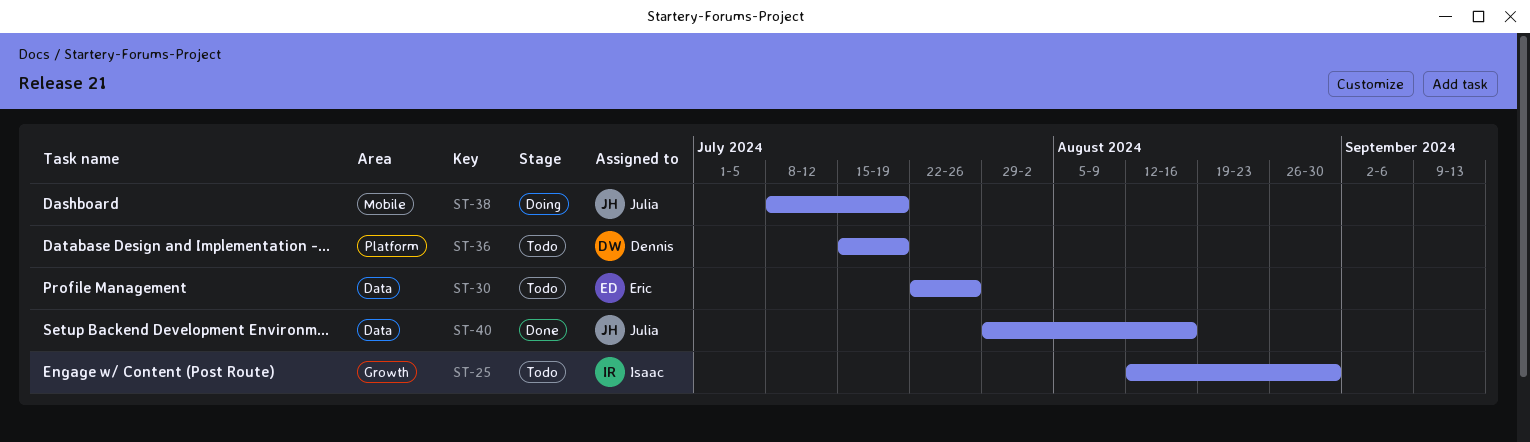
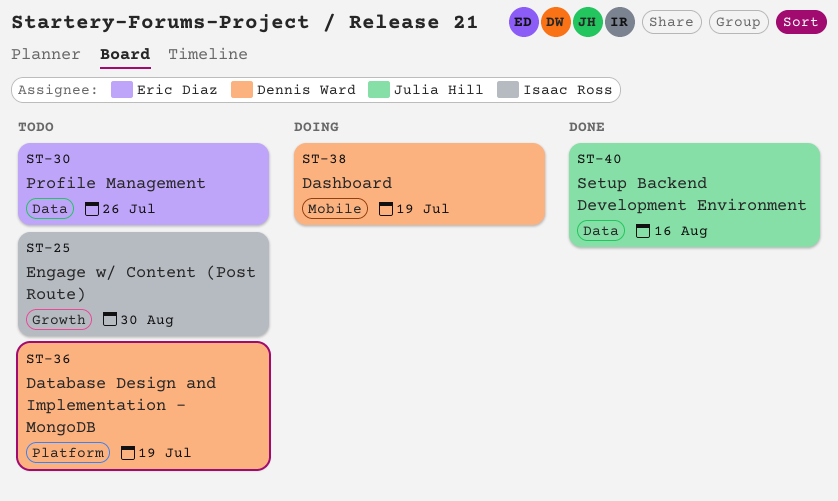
ST-38, owner: Julia Hill -> Dennis Ward

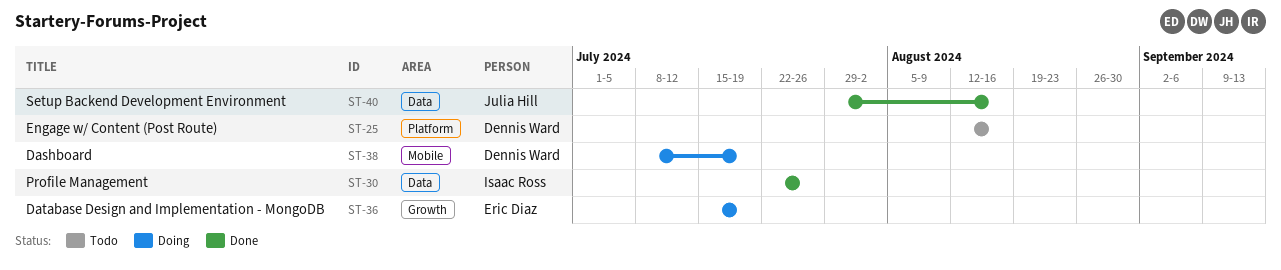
ST-25, owner: Isaac Ross -> Dennis Ward
ST-25, label: Growth -> Platform
ST-25, due: Aug 30 -> Aug 16
ST-30, status: Todo -> Done
ST-30, owner: Eric Diaz -> Isaac Ross
ST-36, status: Todo -> Doing
ST-36, owner: Dennis Ward -> Eric Diaz
ST-36, label: Platform -> Growth

